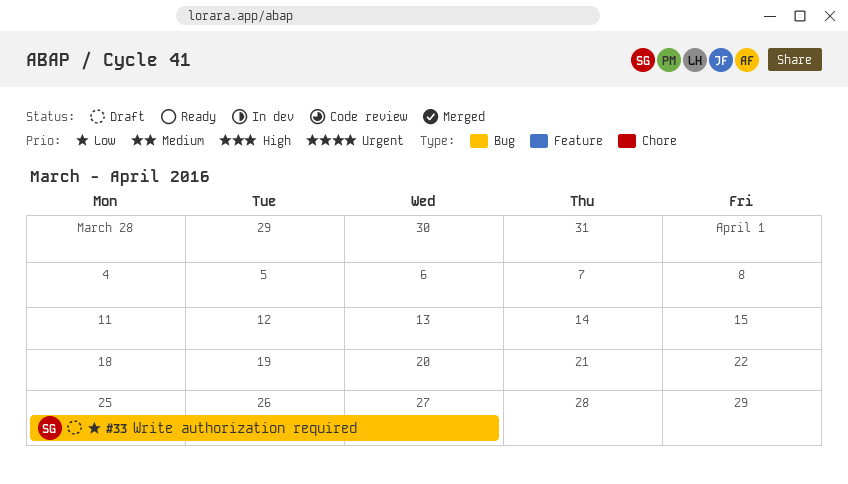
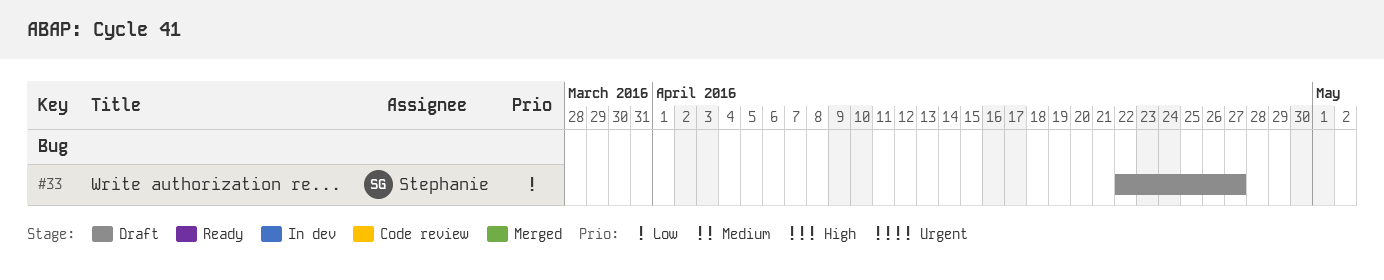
#33, start: Apr 25 -> Apr 22

